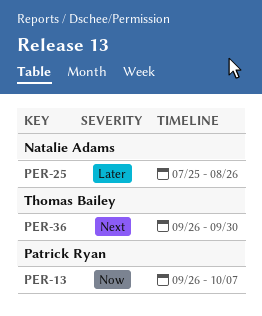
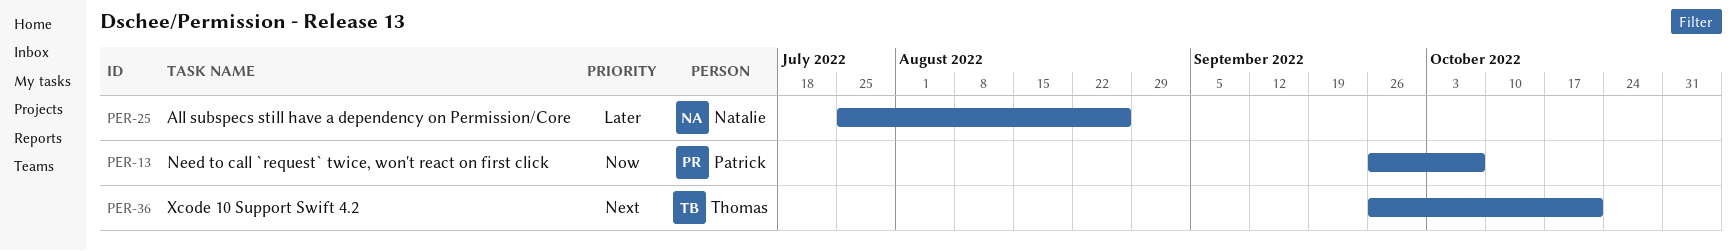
PER-36, due: Sep 30 -> Oct 21

